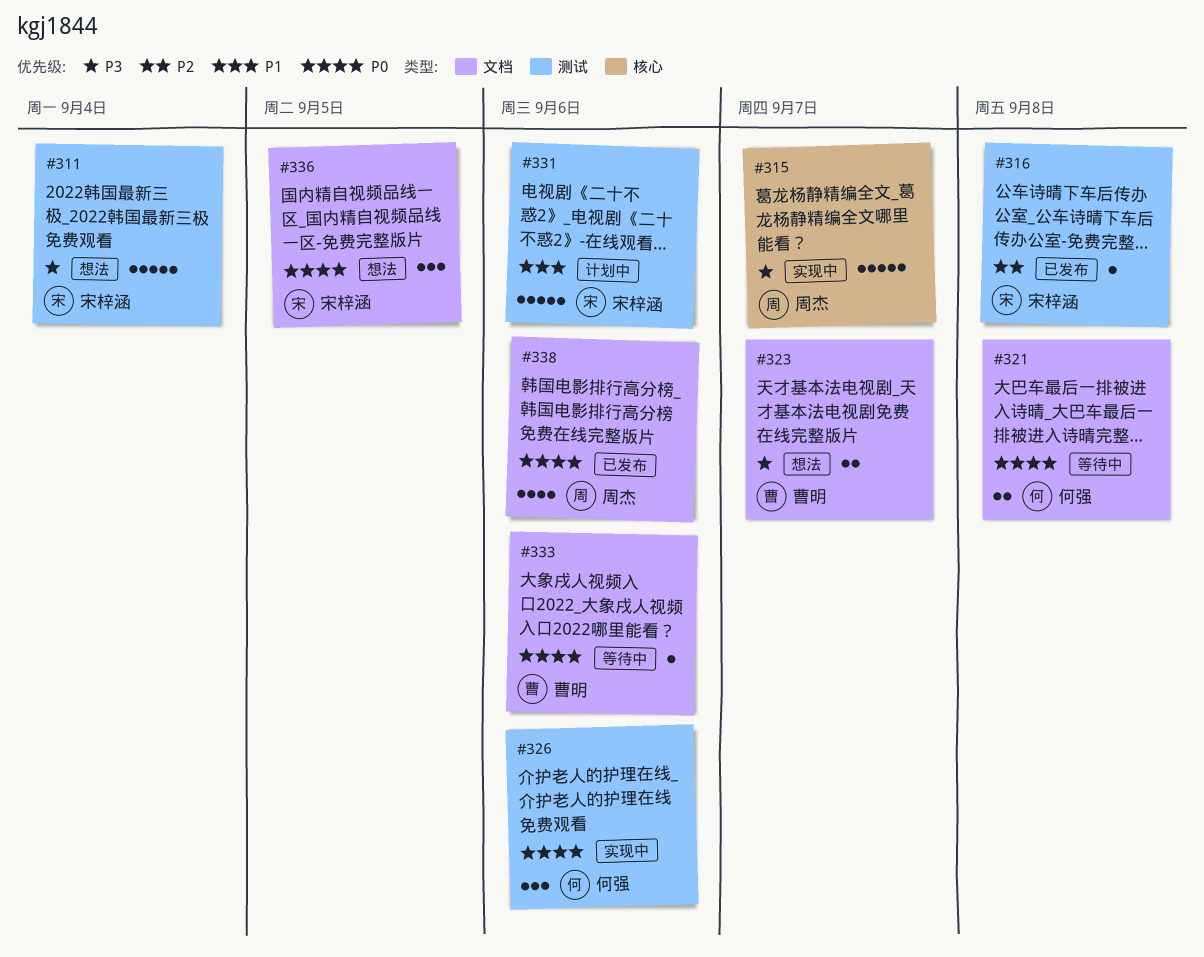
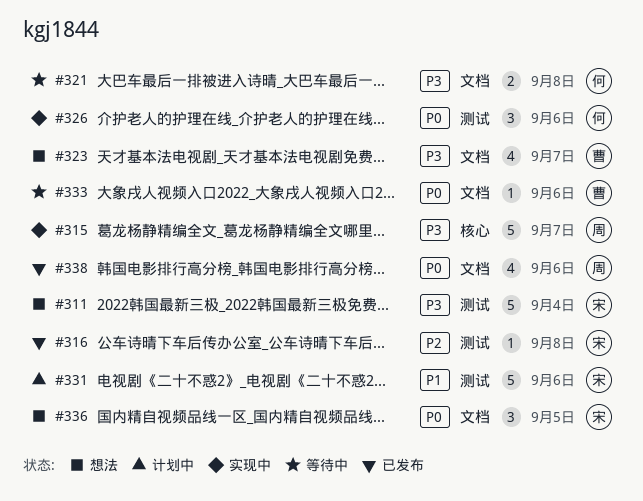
#321, priority: P0 -> P3
#323, estimate: 2 -> 4

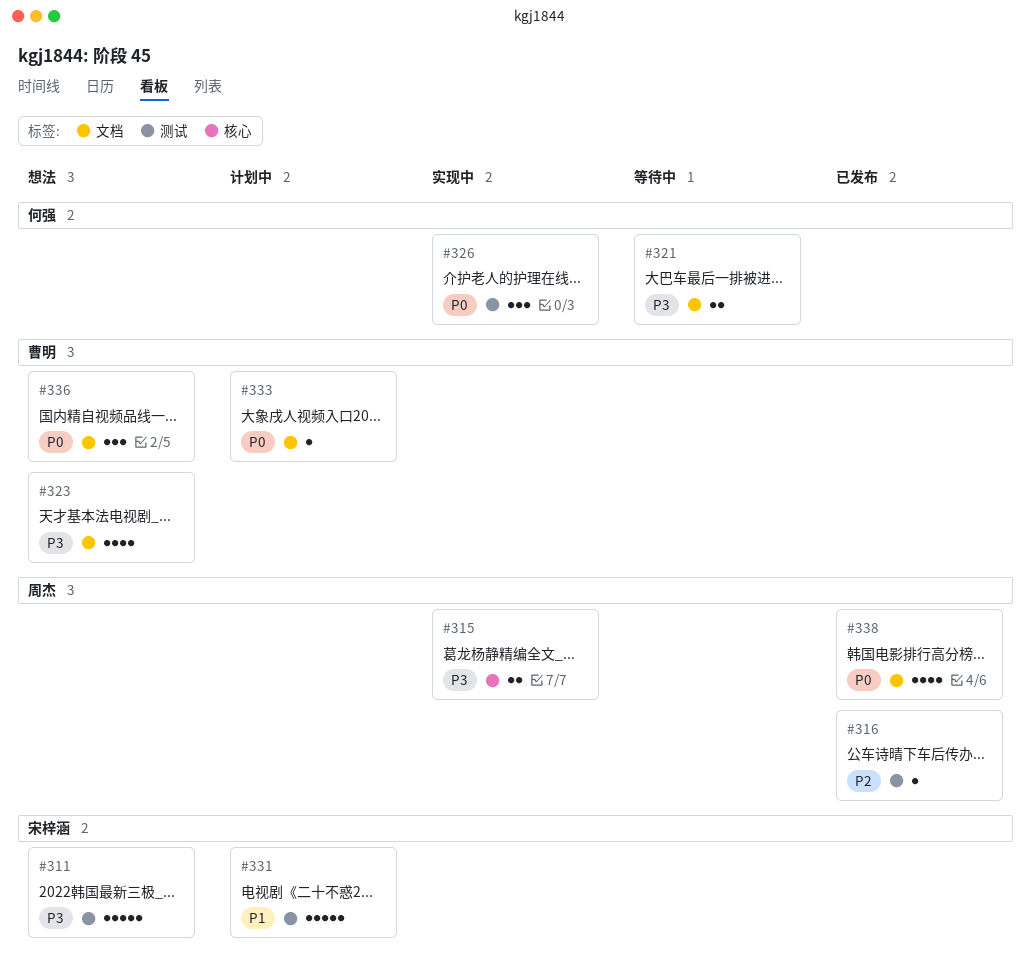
#315, estimate: 5 -> 2
#316, owner: 宋梓涵 -> 周杰
#333, status: 等待中 -> 计划中
#336, owner: 宋梓涵 -> 曹明

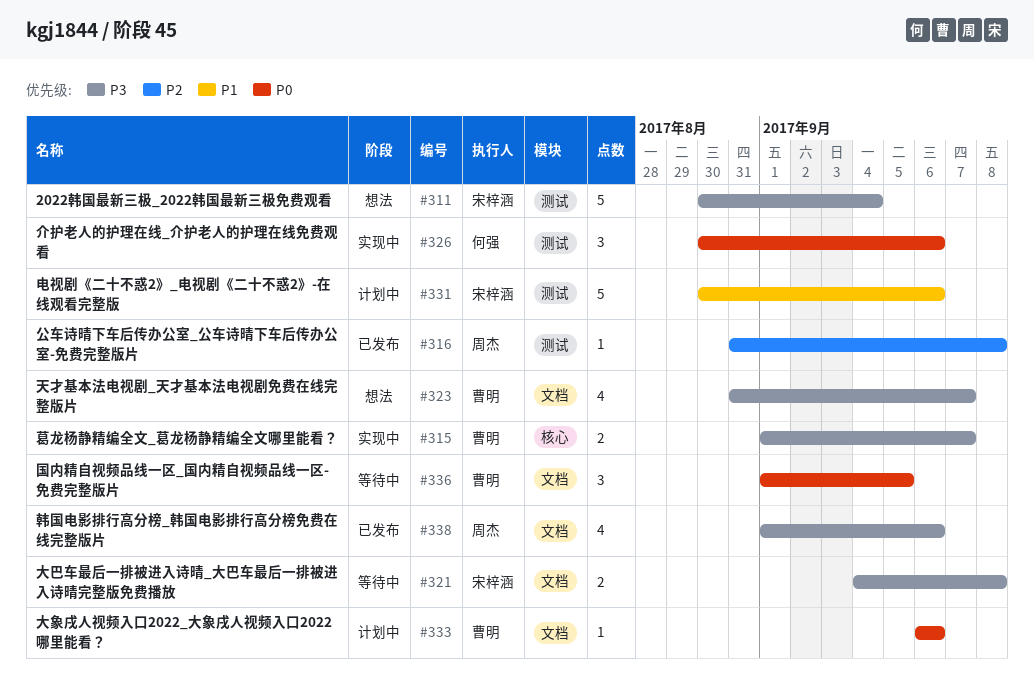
#315, owner: 周杰 -> 曹明
#321, owner: 何强 -> 宋梓涵
#336, status: 想法 -> 等待中
#338, priority: P0 -> P3

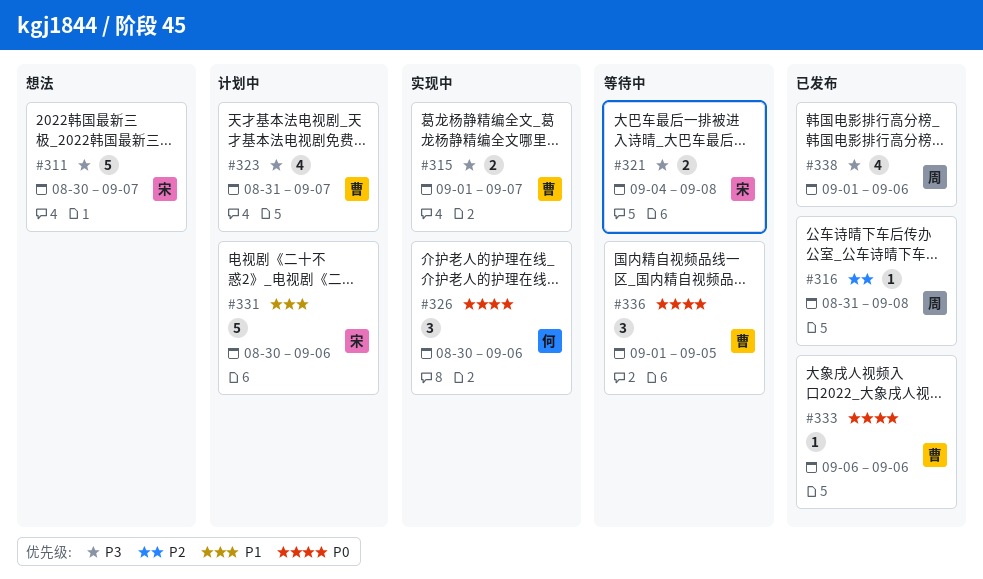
#311, due: Sep 4 -> Sep 7
#323, status: 想法 -> 计划中
#333, status: 计划中 -> 已发布

